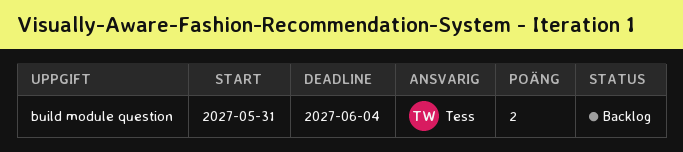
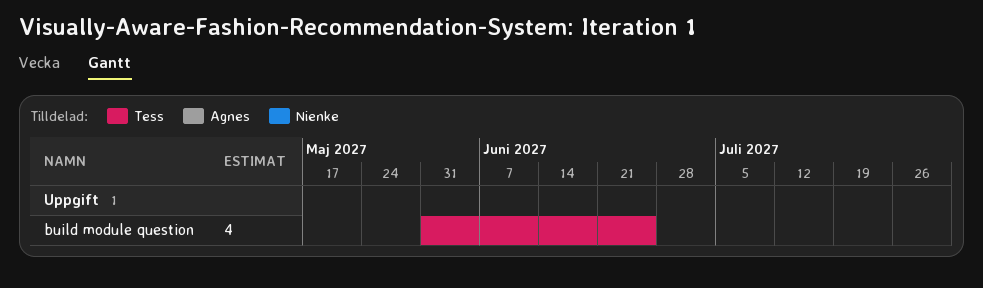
build module question, estimate: 2 -> 4
build module question, due: Jun 4 -> Jun 25

